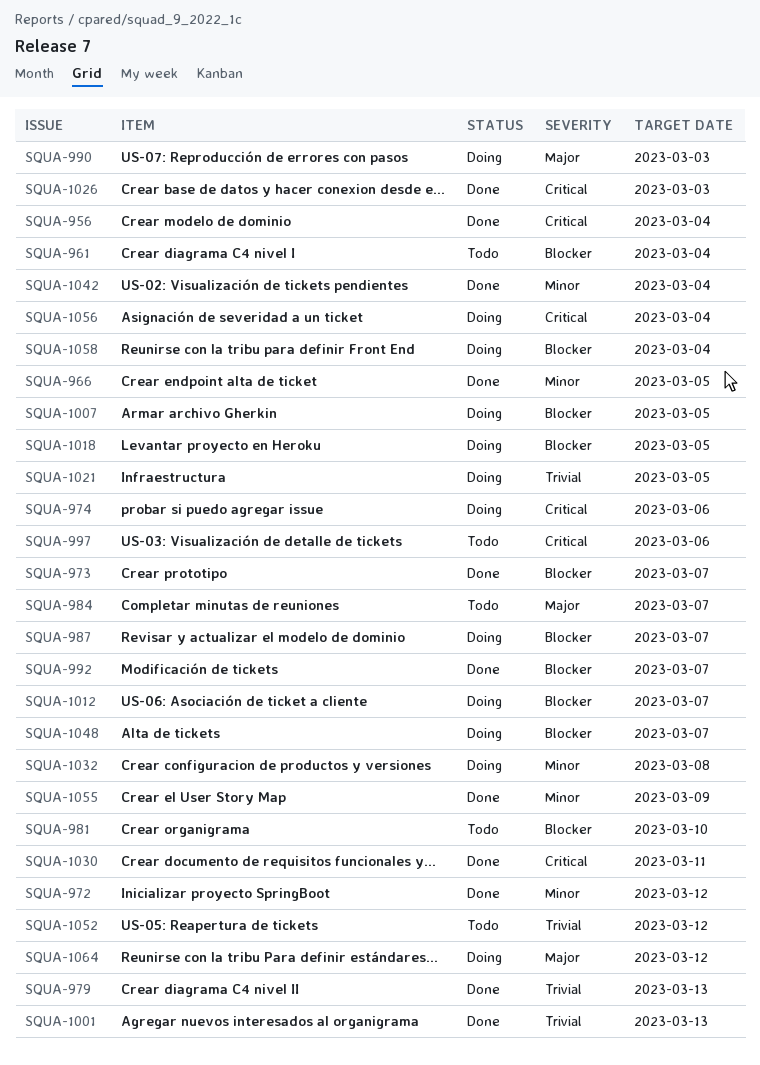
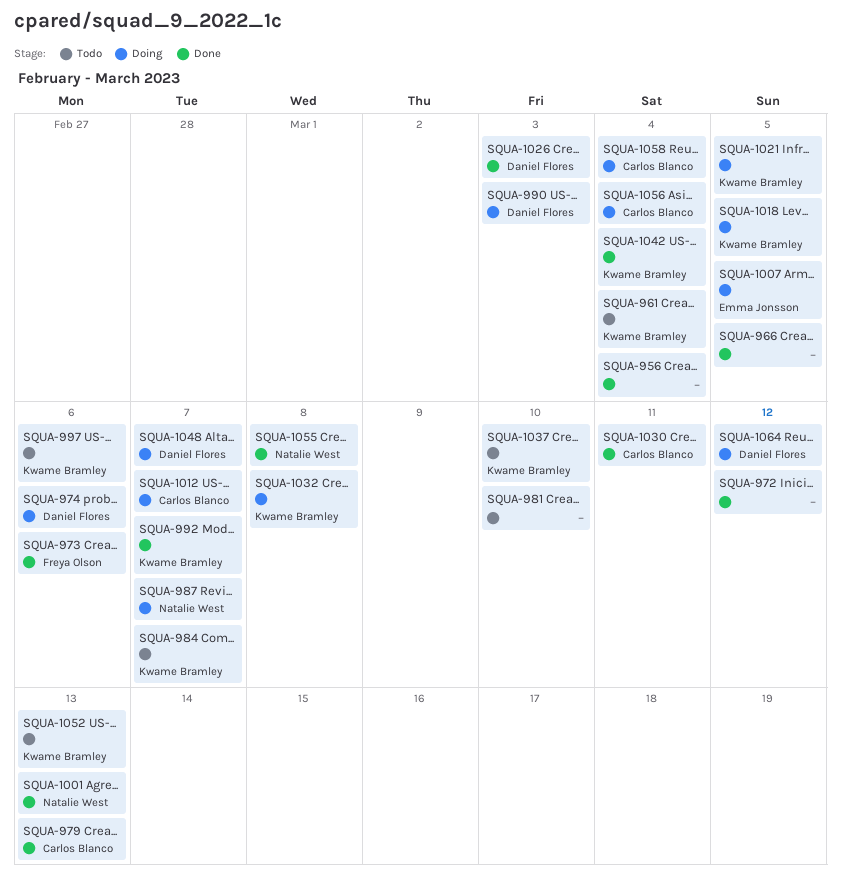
SQUA-973, due: Mar 7 -> Mar 6
SQUA-1037: none -> present
SQUA-1052, due: Mar 12 -> Mar 13
SQUA-1055, due: Mar 9 -> Mar 8

